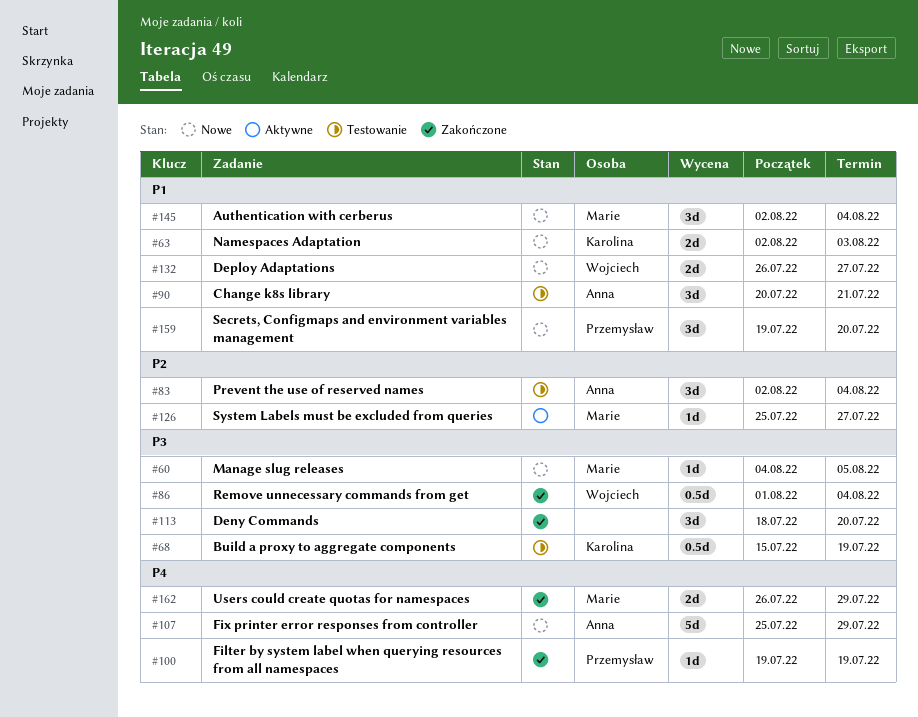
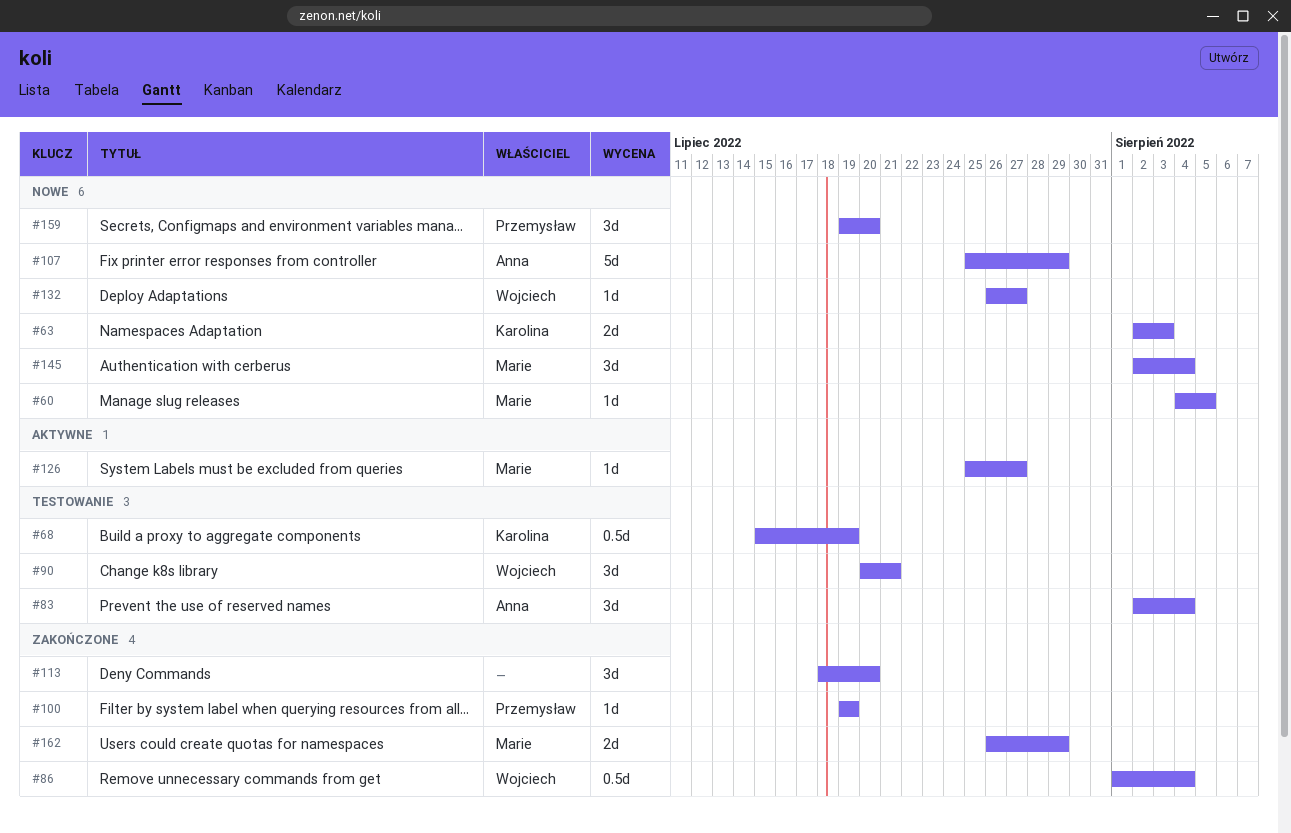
#90, owner: Anna -> Wojciech
#132, estimate: 2d -> 1d

